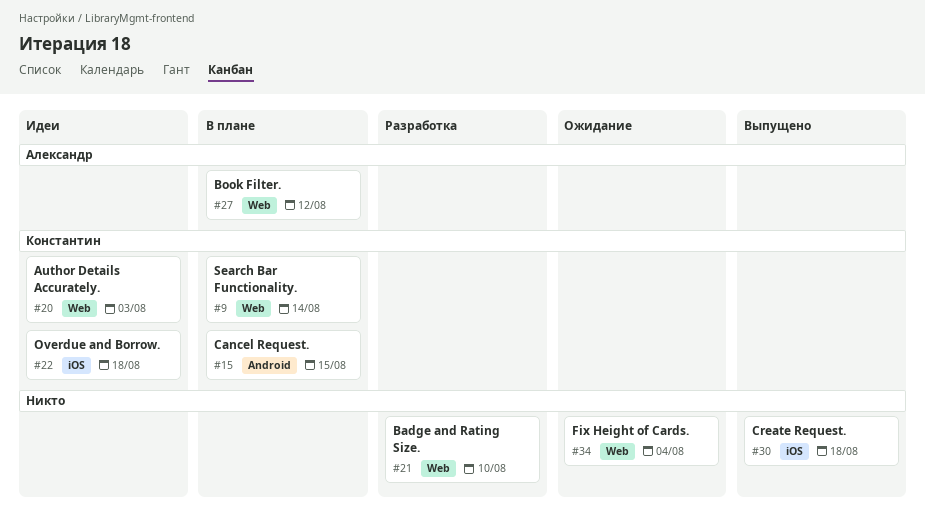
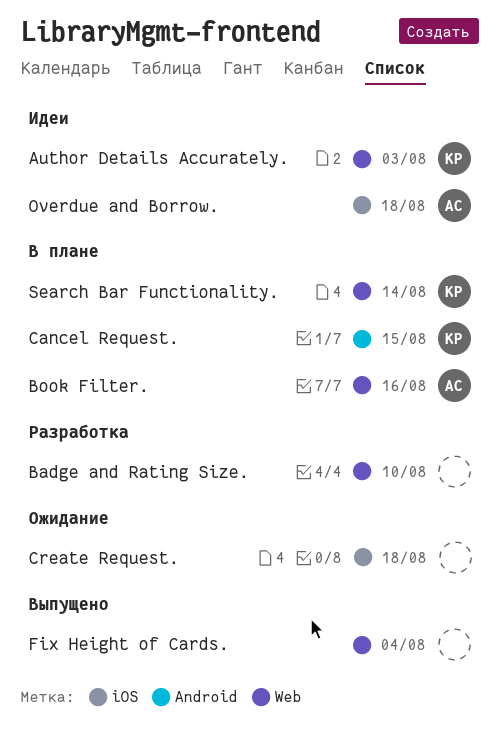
Book Filter., due: Aug 12 -> Aug 16
Create Request., status: Выпущено -> Ожидание
Fix Height of Cards., status: Ожидание -> Выпущено
Overdue and Borrow., owner: Константин -> Александр

